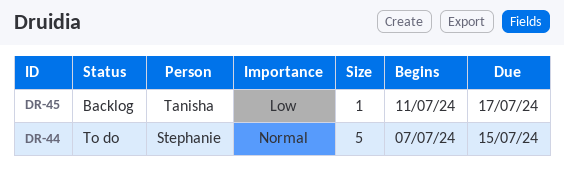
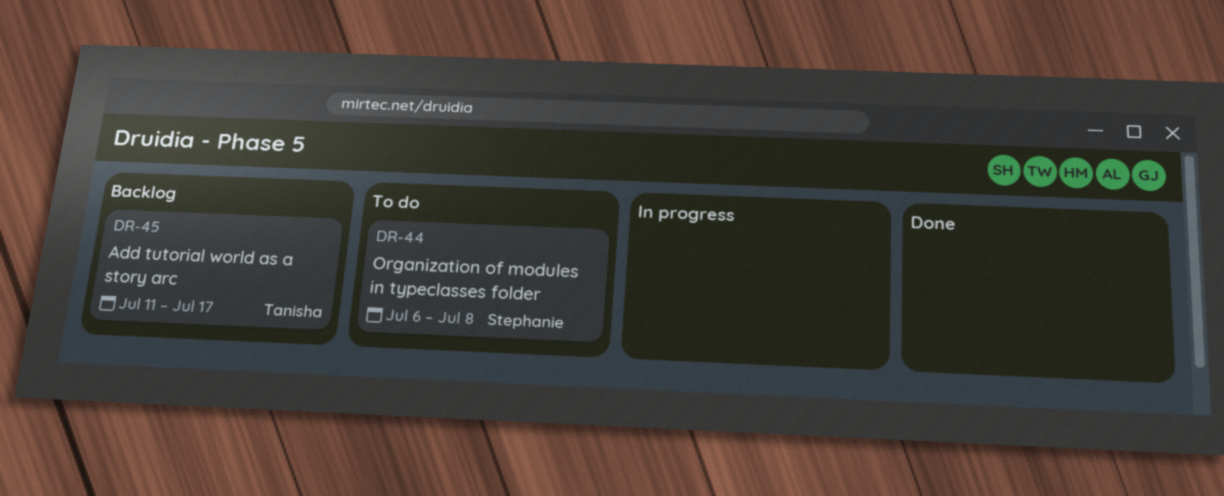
DR-44, start: Jul 7 -> Jul 6
DR-44, due: Jul 15 -> Jul 8

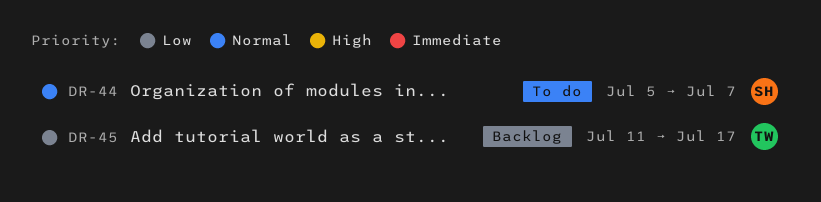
DR-44, start: Jul 6 -> Jul 5
DR-44, due: Jul 8 -> Jul 7

